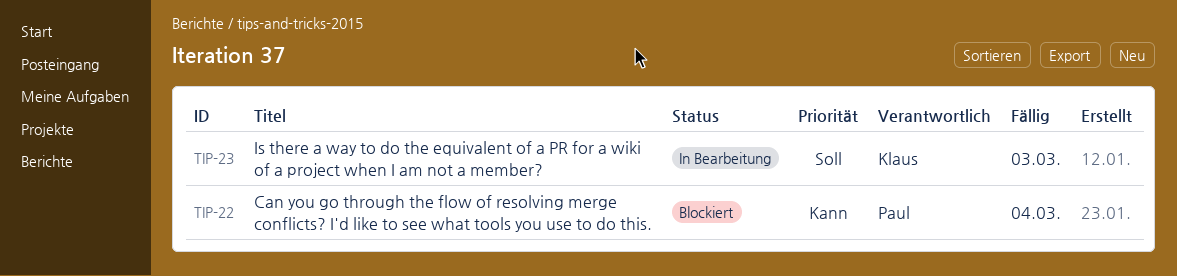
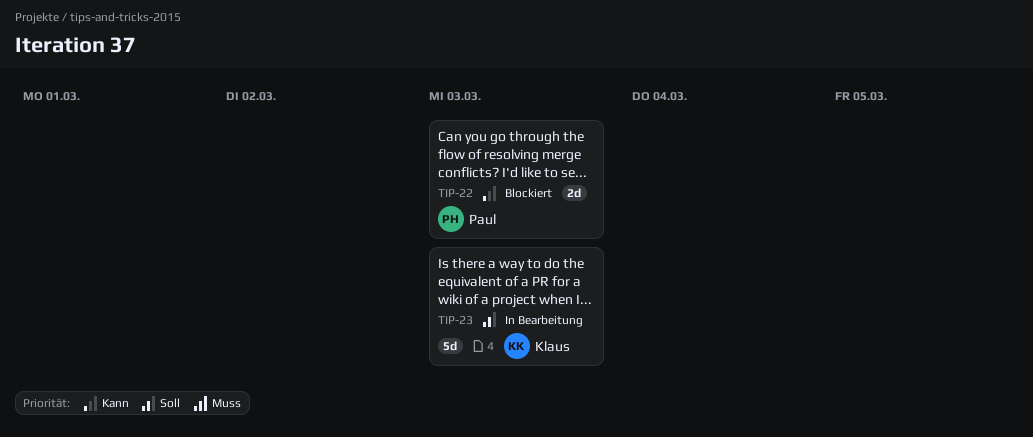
TIP-22, due: Mar 4 -> Mar 3

